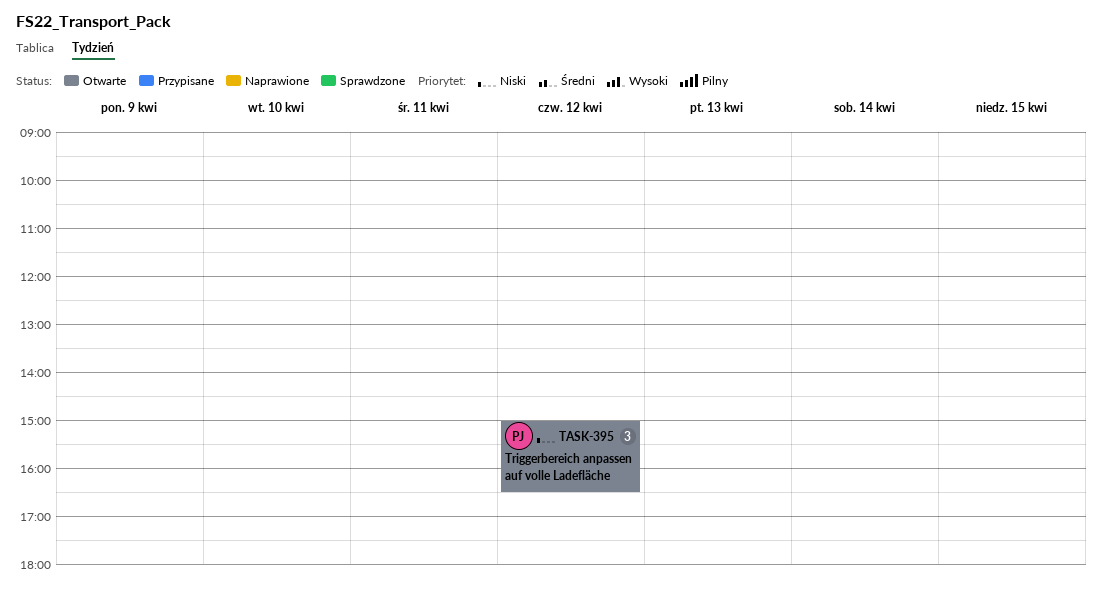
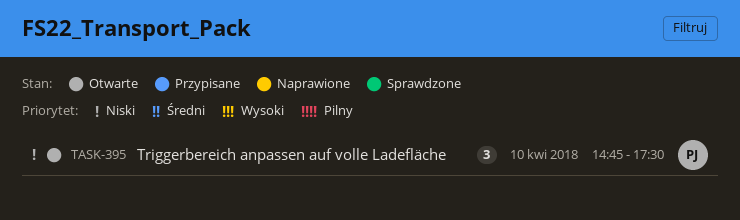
TASK-395, day: Apr 12 -> Apr 10
TASK-395, begins: 15:00 -> 14:45
TASK-395, ends: 16:30 -> 17:30

